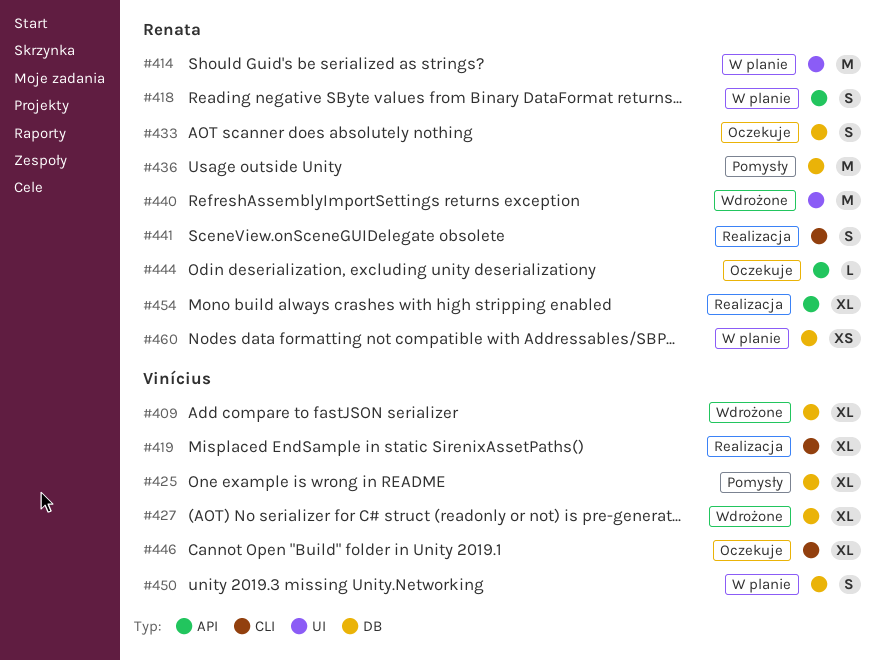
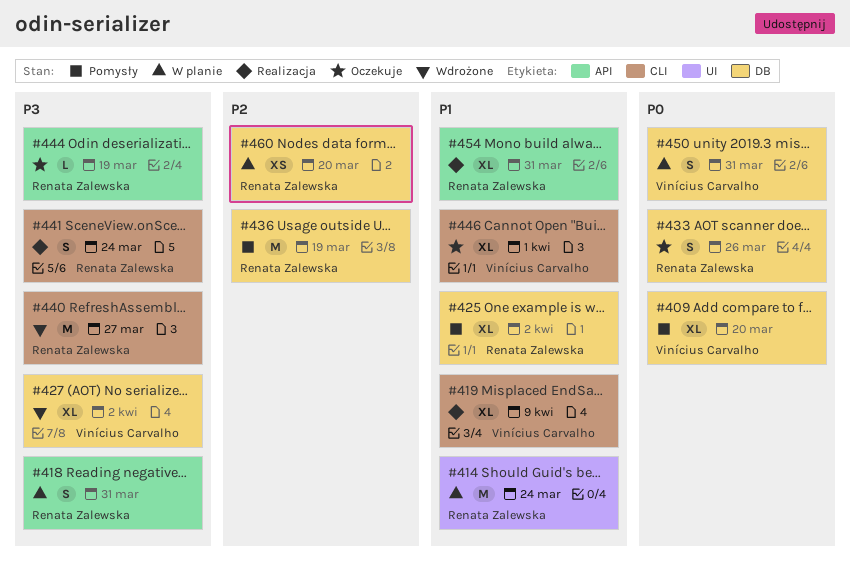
#409, status: Wdrożone -> Pomysły
#425, owner: Vinícius Carvalho -> Renata Zalewska
#440, label: UI -> CLI

